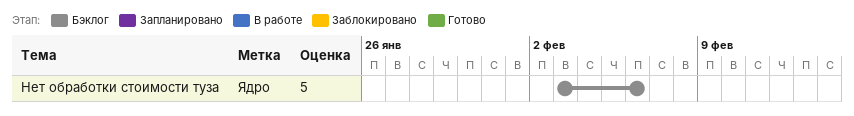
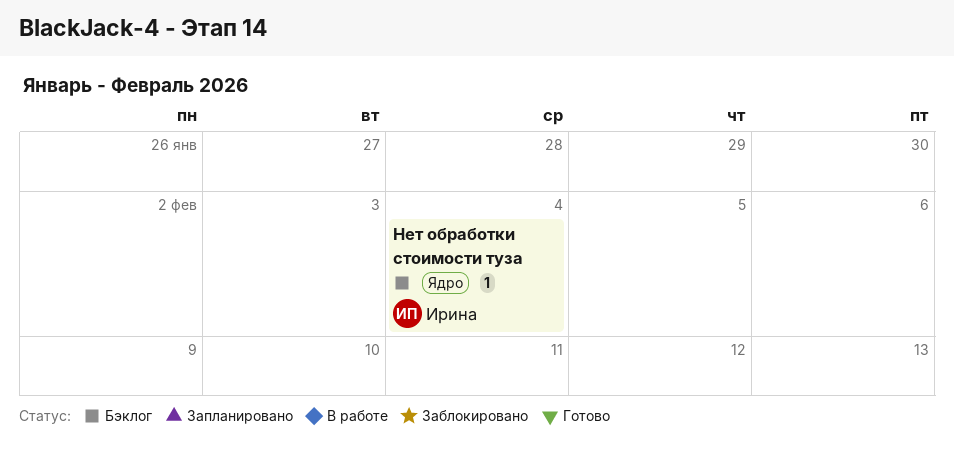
Нет обработки стоимости туза, estimate: 5 -> 1
Нет обработки стоимости туза, due: Feb 6 -> Feb 4

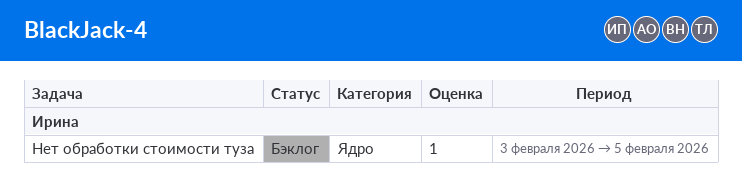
Нет обработки стоимости туза, due: Feb 4 -> Feb 5

